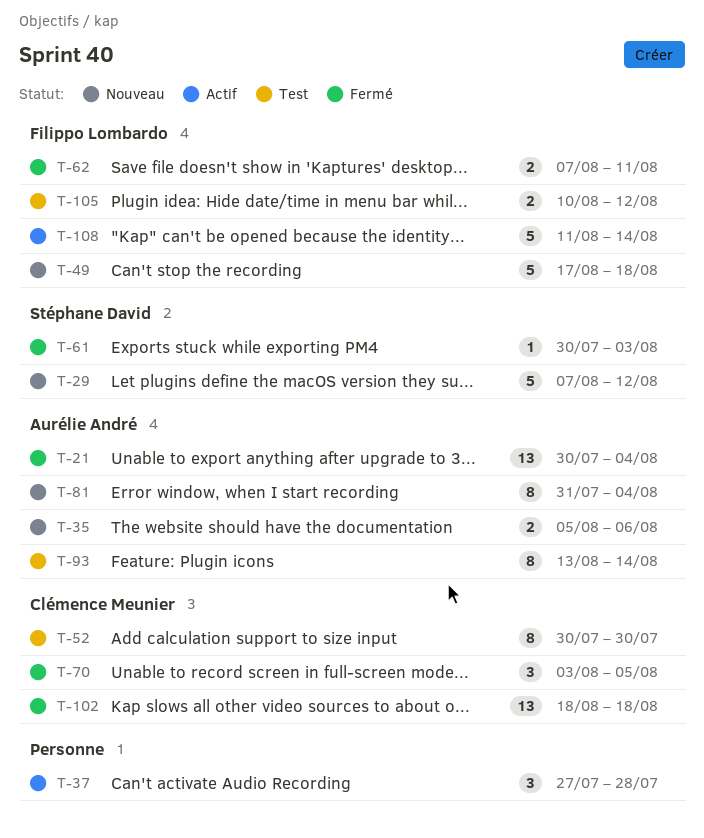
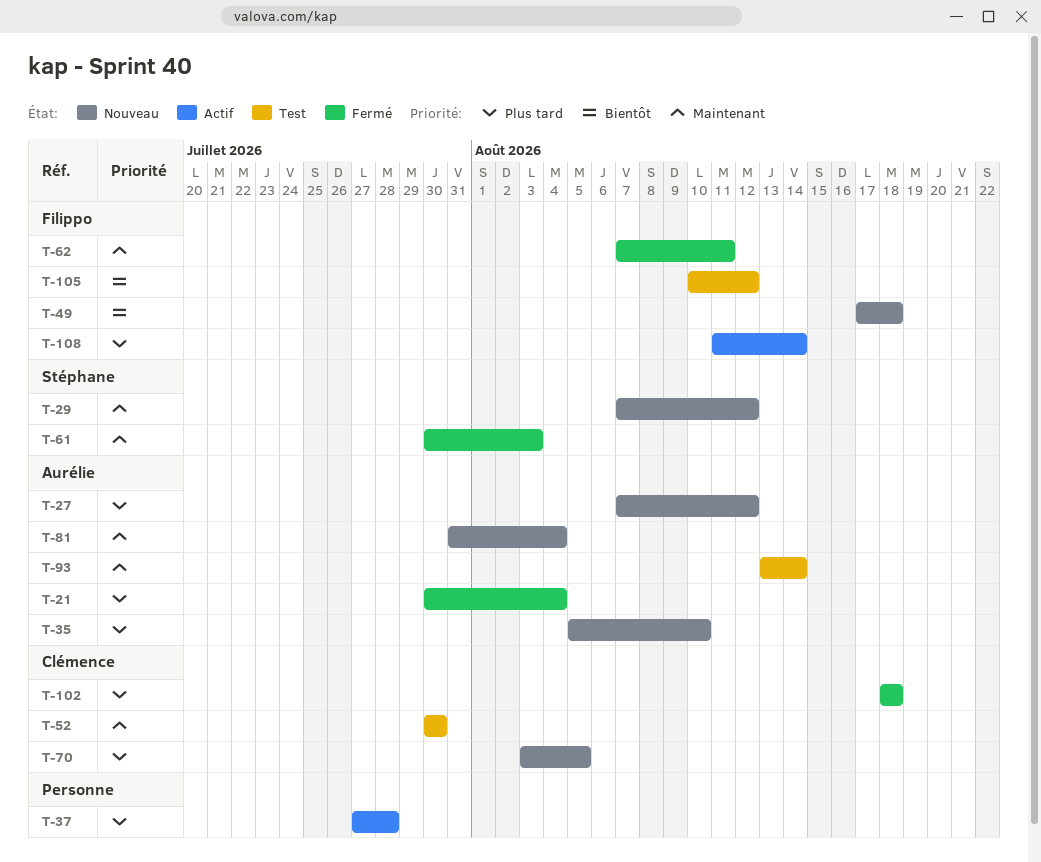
T-27: none -> present
T-35, due: Aug 6 -> Aug 10
T-70, status: Fermé -> Nouveau

